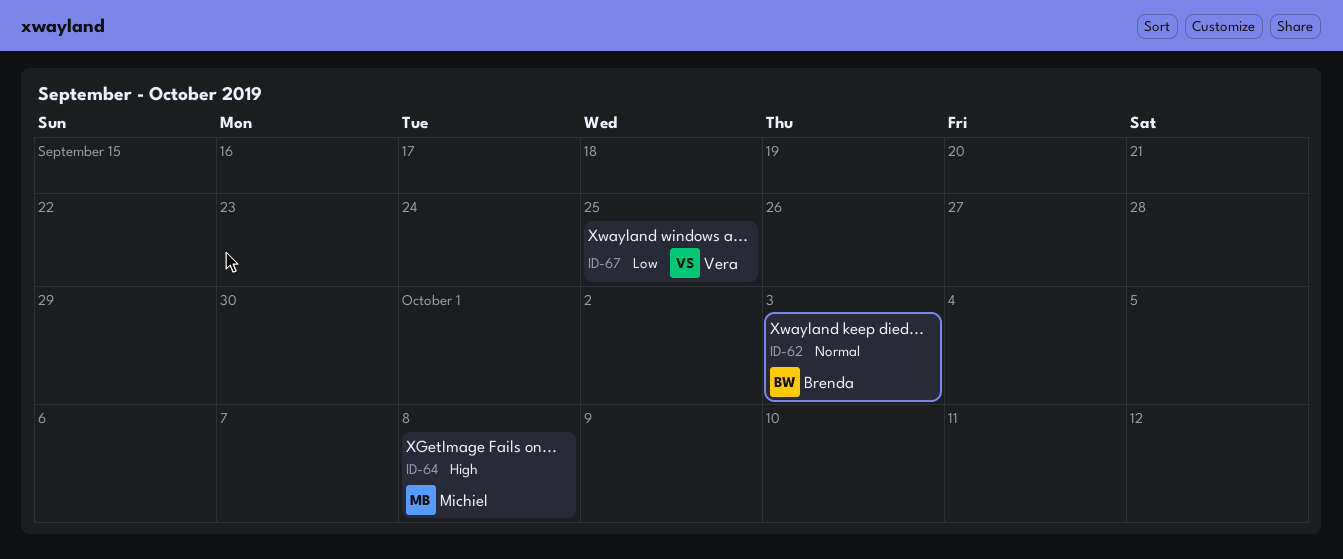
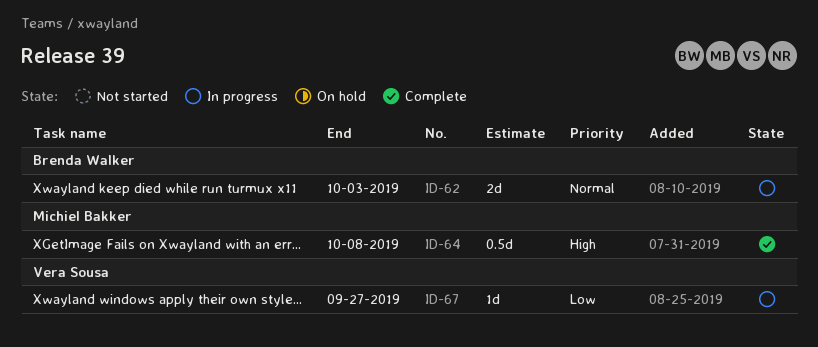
ID-67, due: Sep 25 -> Sep 27

